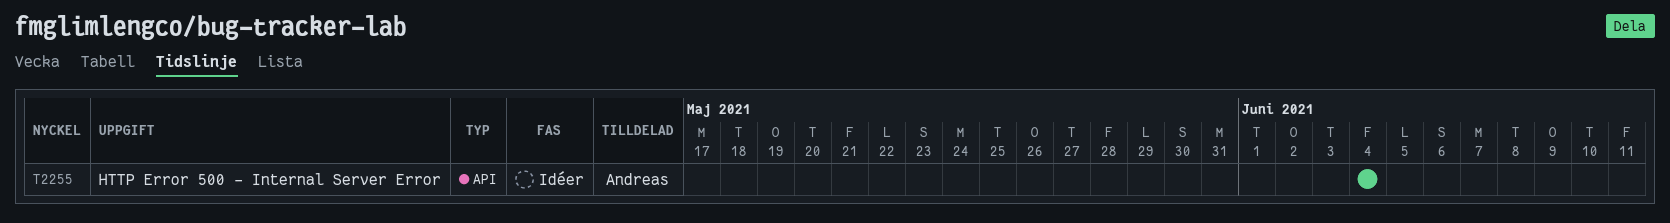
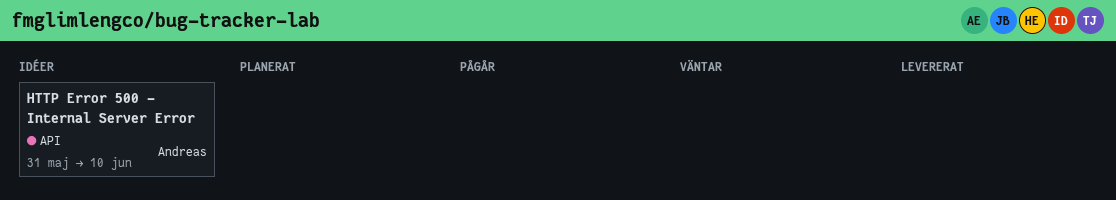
HTTP Error 500 - Internal Server Error, start: Jun 4 -> May 31
HTTP Error 500 - Internal Server Error, due: Jun 4 -> Jun 10

